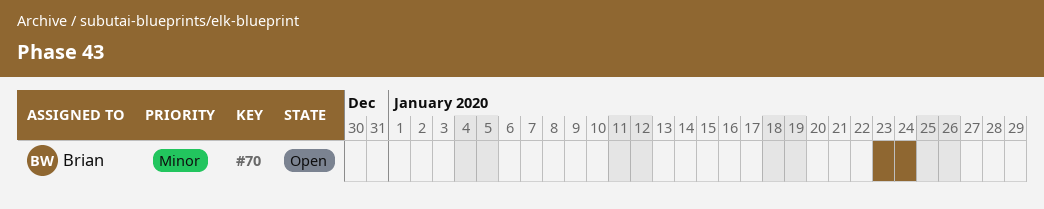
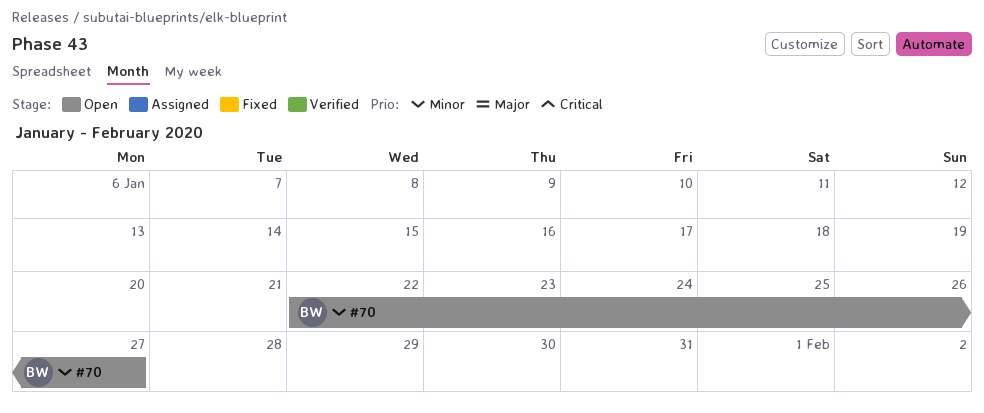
#70, start: Jan 23 -> Jan 22
#70, due: Jan 24 -> Jan 27

